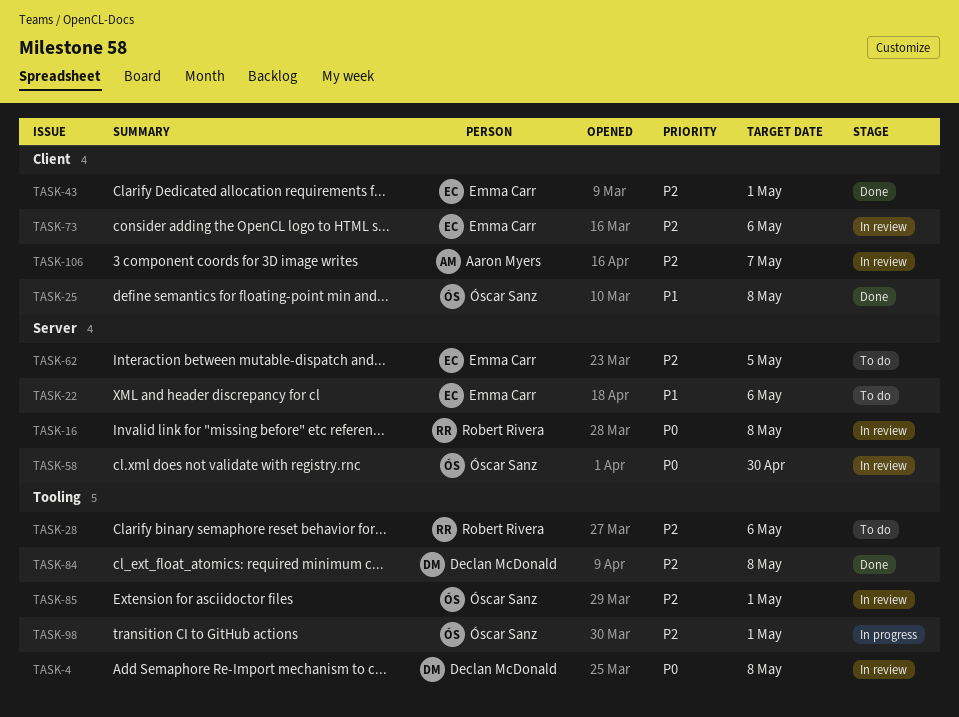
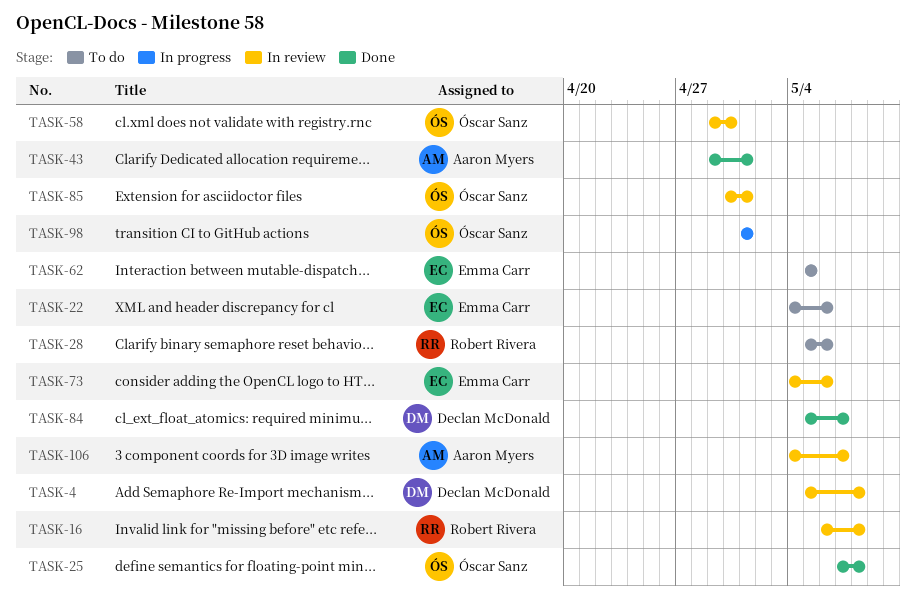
TASK-43, owner: Emma Carr -> Aaron Myers
TASK-84, due: May 8 -> May 7

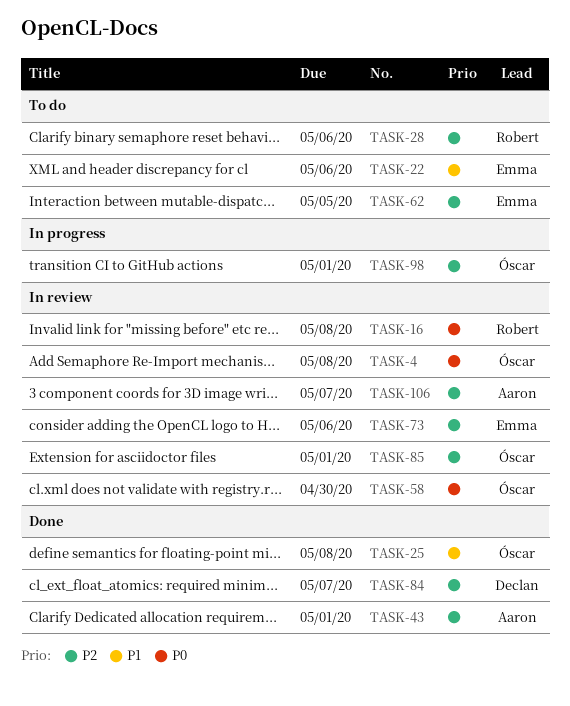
TASK-4, owner: Declan McDonald -> Óscar Sanz

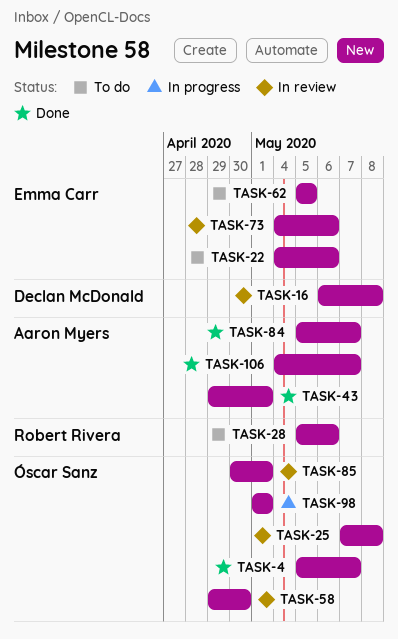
TASK-4, status: In review -> Done
TASK-4, due: May 8 -> May 7
TASK-16, owner: Robert Rivera -> Declan McDonald
TASK-25, status: Done -> In review
TASK-84, owner: Declan McDonald -> Aaron Myers
TASK-106, status: In review -> Done

